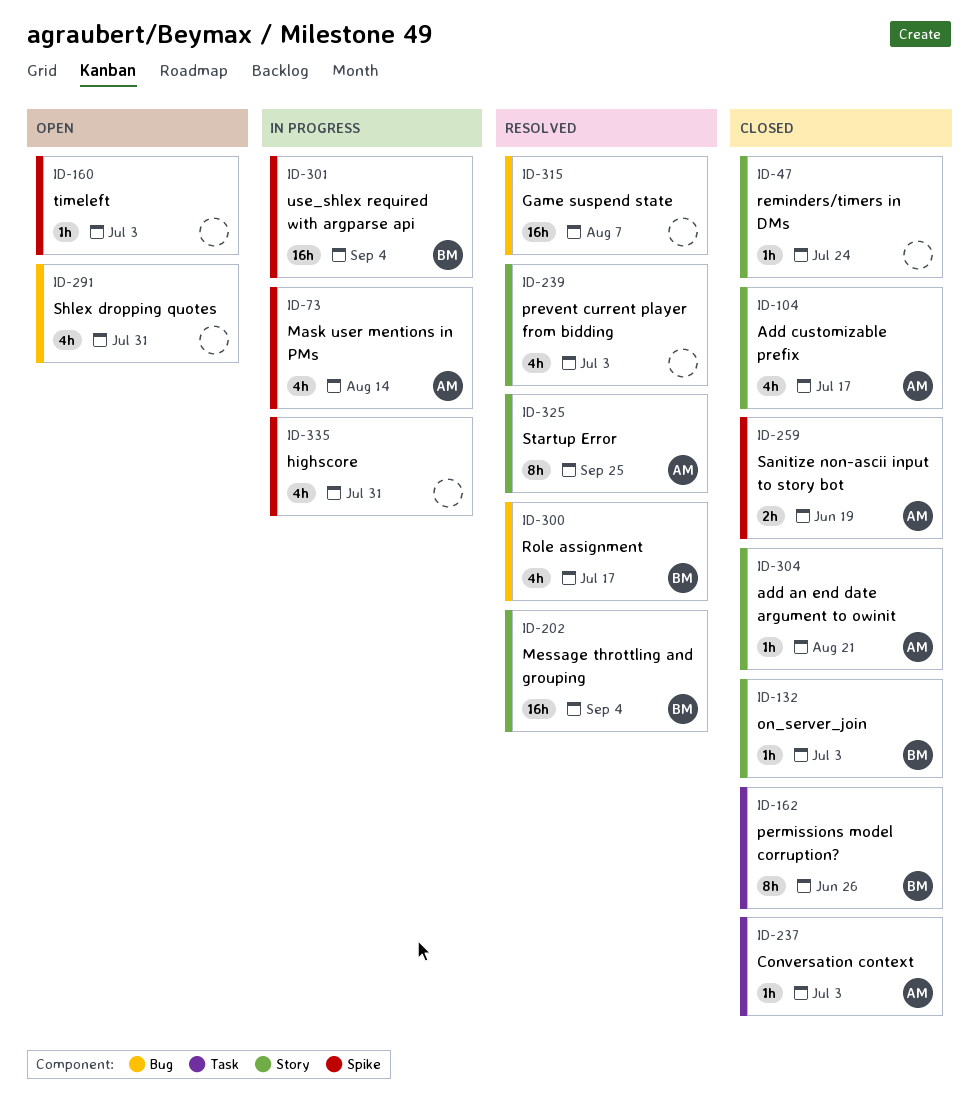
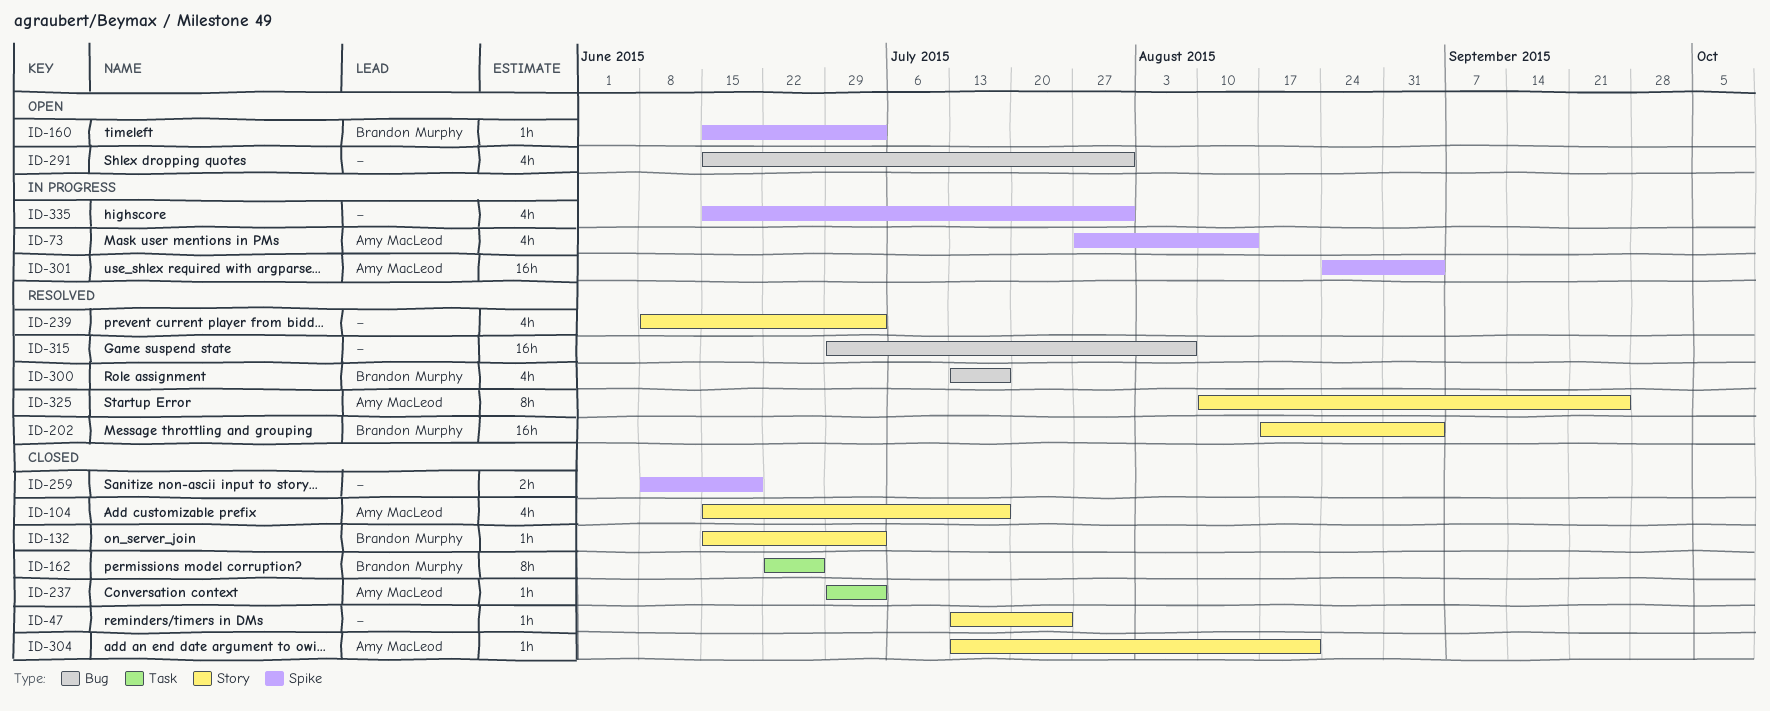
ID-160, owner: none -> Brandon Murphy
ID-259, owner: Amy MacLeod -> none
ID-301, owner: Brandon Murphy -> Amy MacLeod

